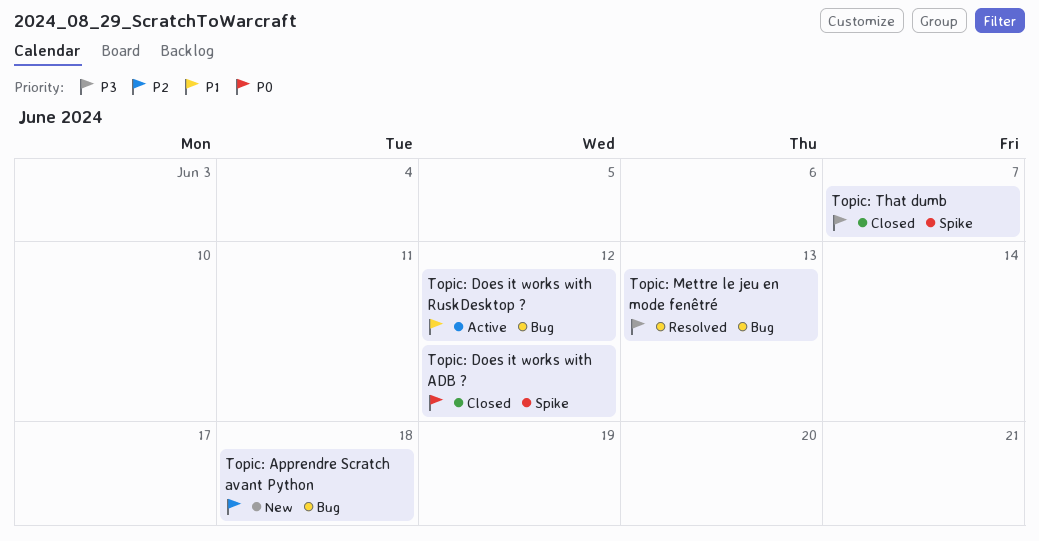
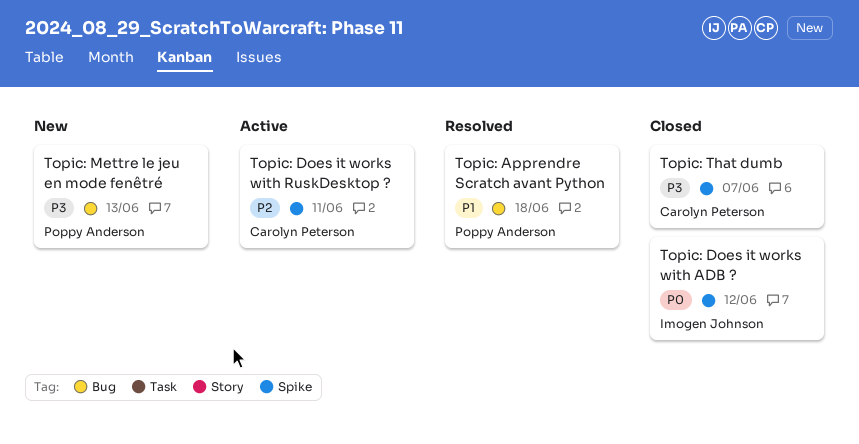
Topic: Apprendre Scratch avant Python, status: New -> Resolved
Topic: Apprendre Scratch avant Python, priority: P2 -> P1
Topic: Does it works with RuskDesktop ?, priority: P1 -> P2
Topic: Does it works with RuskDesktop ?, label: Bug -> Spike
Topic: Does it works with RuskDesktop ?, due: Jun 12 -> Jun 11
Topic: Mettre le jeu en mode fenêtré, status: Resolved -> New

